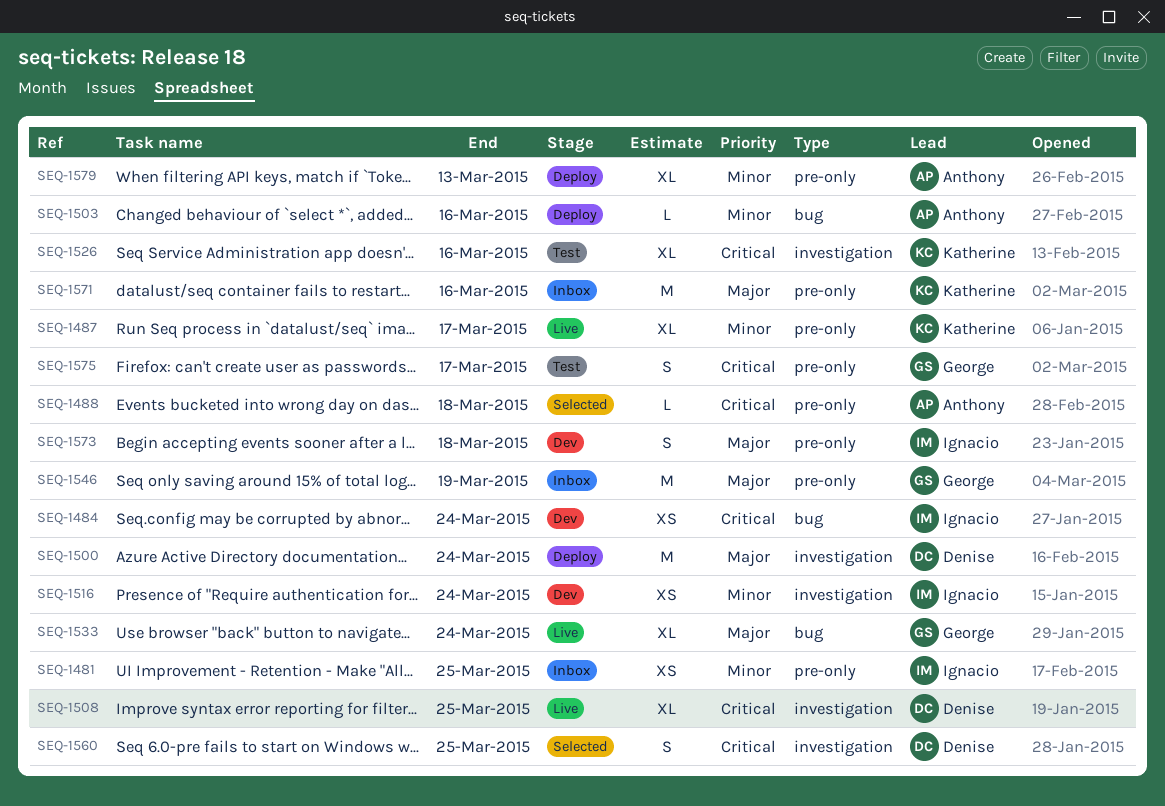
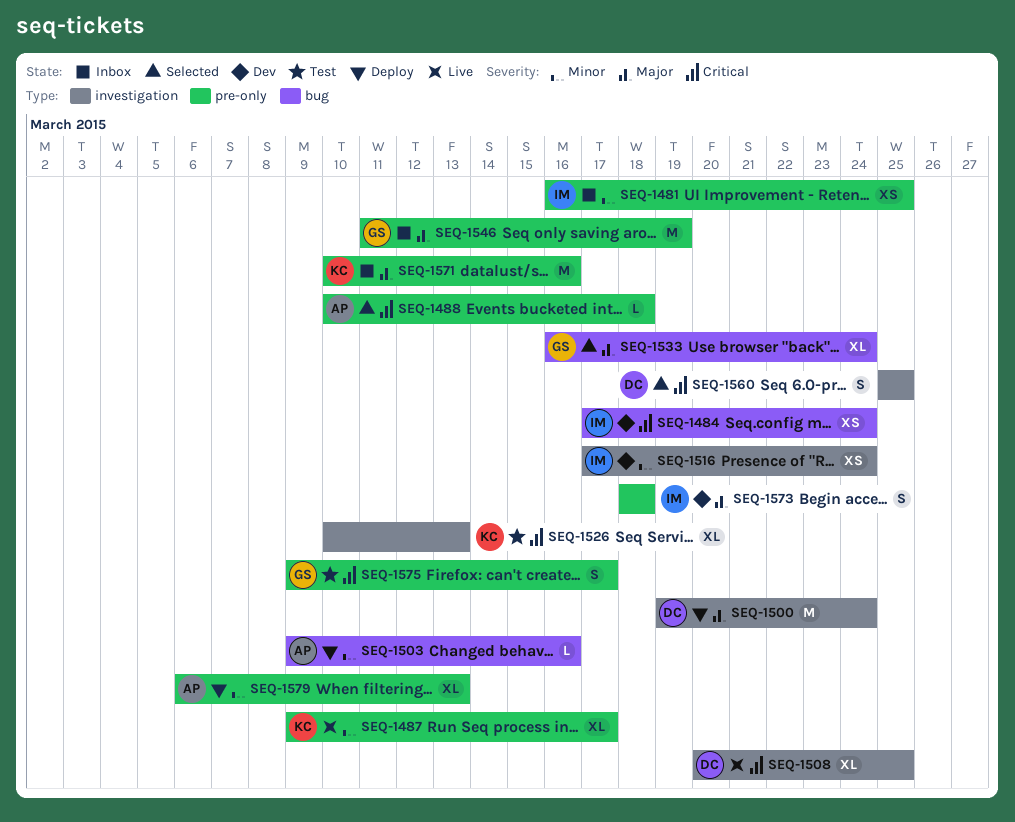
SEQ-1526, due: Mar 16 -> Mar 13
SEQ-1533, status: Live -> Selected

